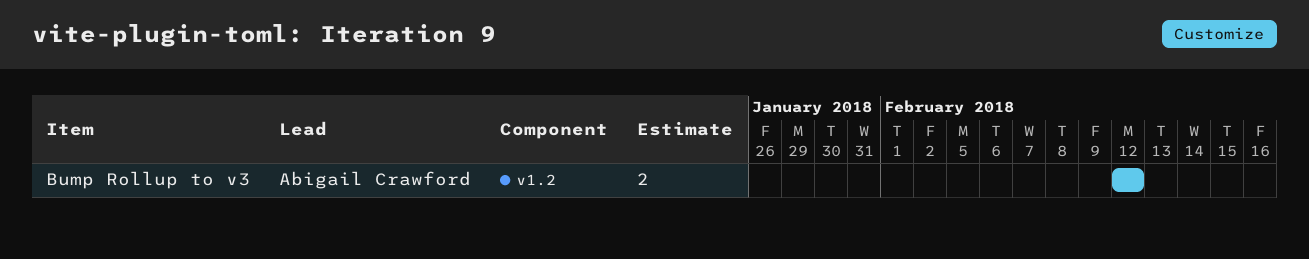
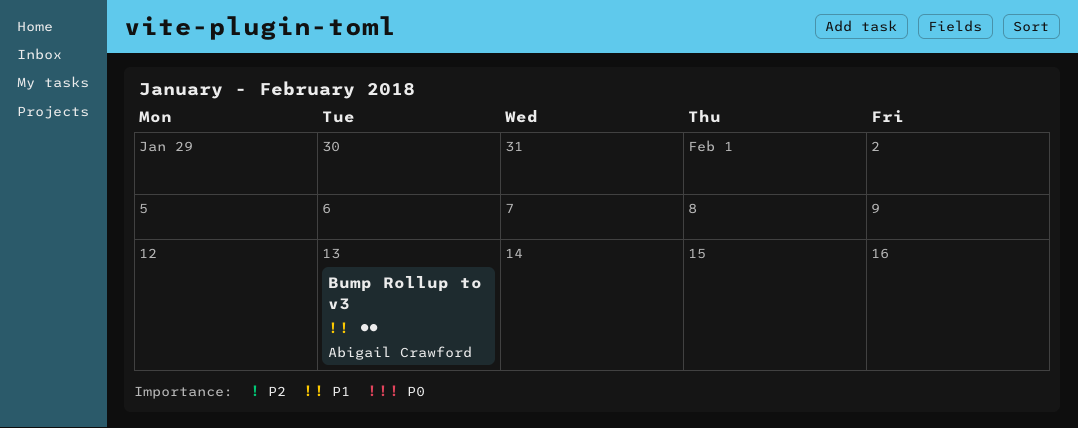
Bump Rollup to v3, due: Feb 12 -> Feb 13

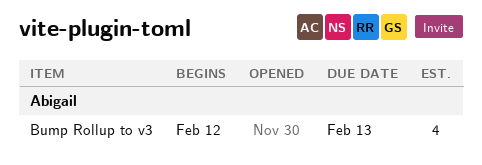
Bump Rollup to v3, estimate: 2 -> 4

